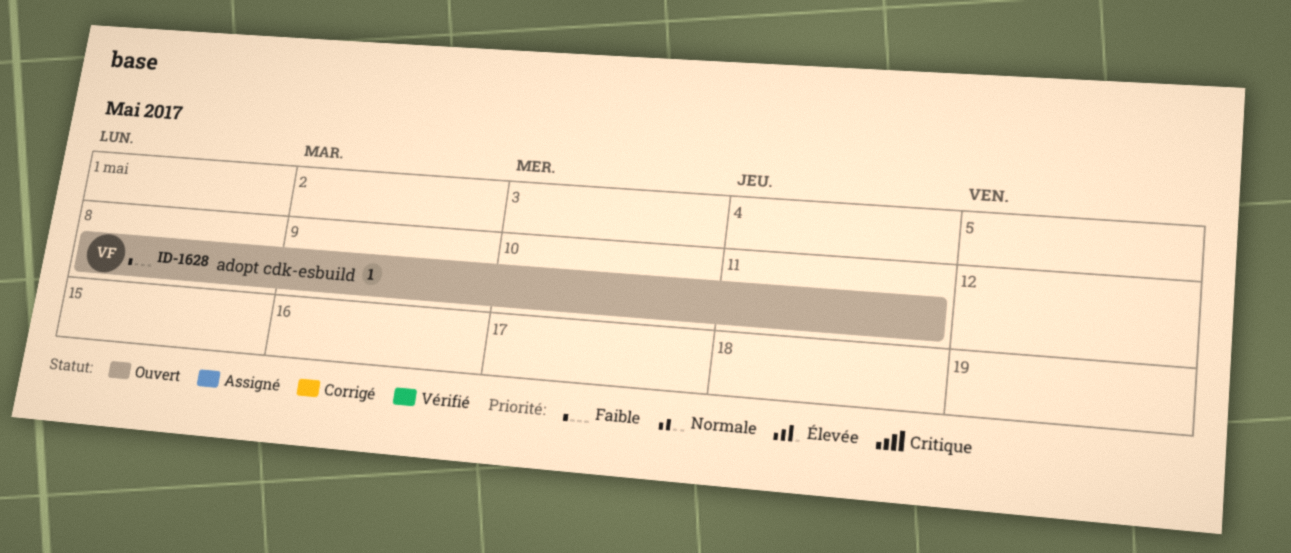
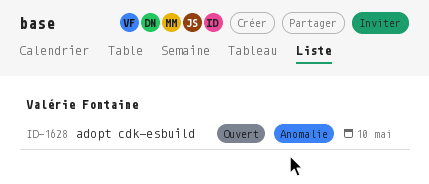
ID-1628, due: May 11 -> May 10

